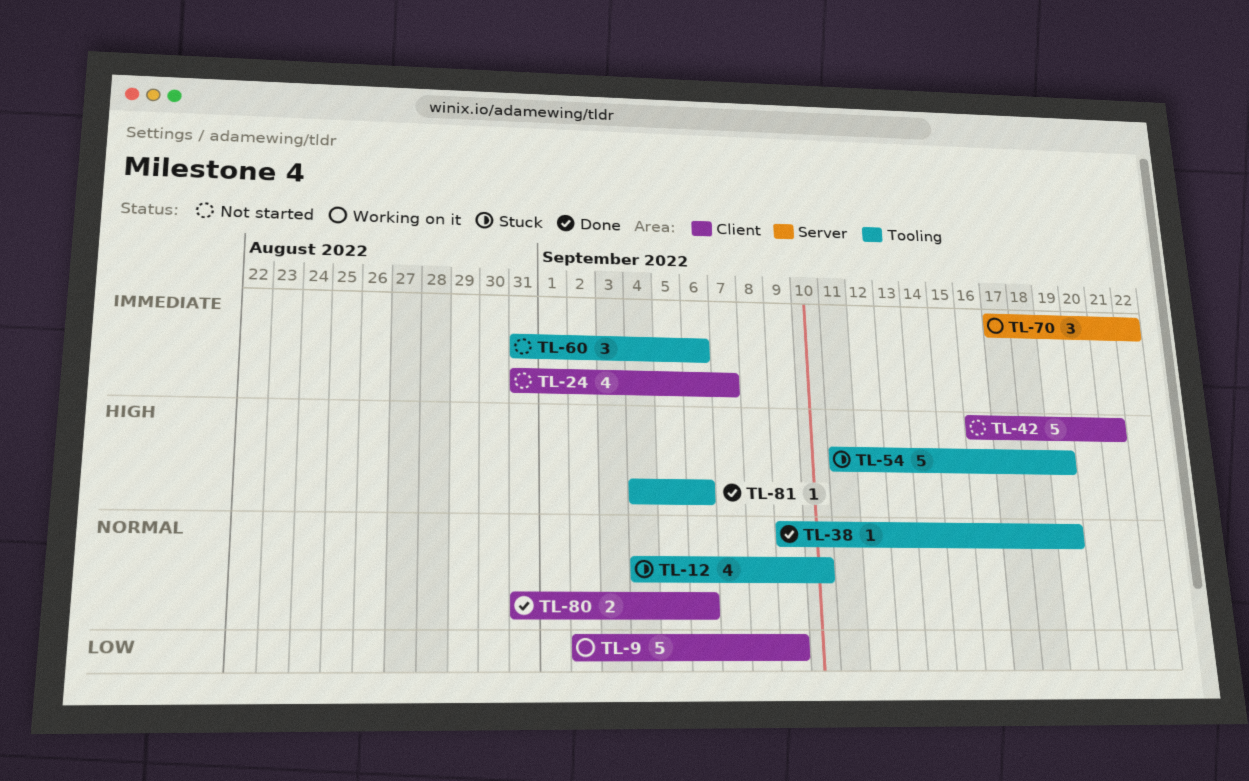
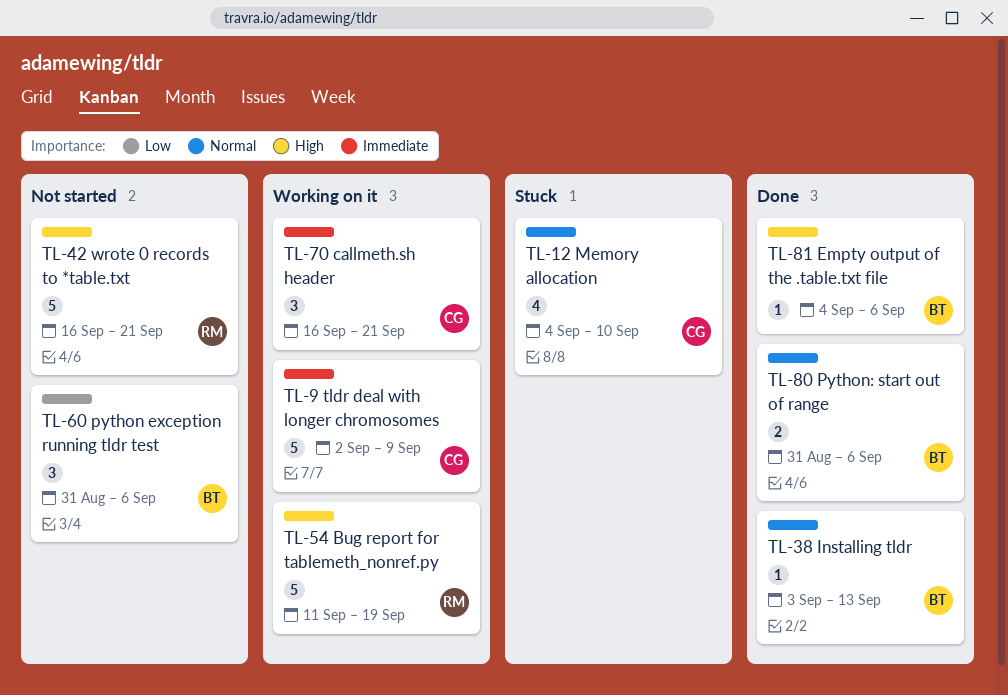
TL-9, priority: Low -> Immediate
TL-24: present -> none
TL-38, start: Sep 9 -> Sep 3
TL-38, due: Sep 19 -> Sep 13
TL-54, status: Stuck -> Working on it
TL-60, priority: Immediate -> Low
TL-70, start: Sep 17 -> Sep 16
TL-70, due: Sep 22 -> Sep 21

